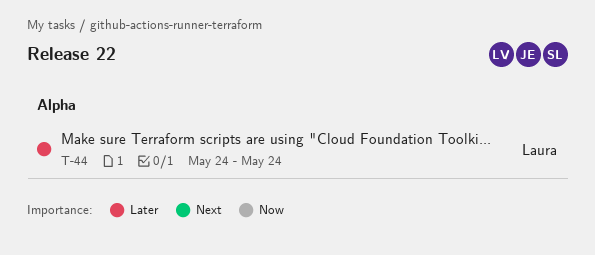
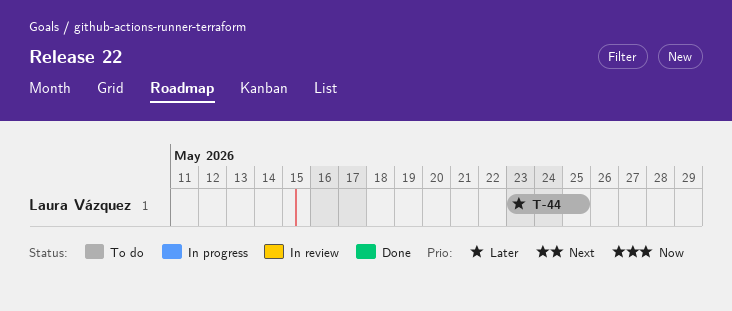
T-44, start: May 24 -> May 23
T-44, due: May 24 -> May 25

